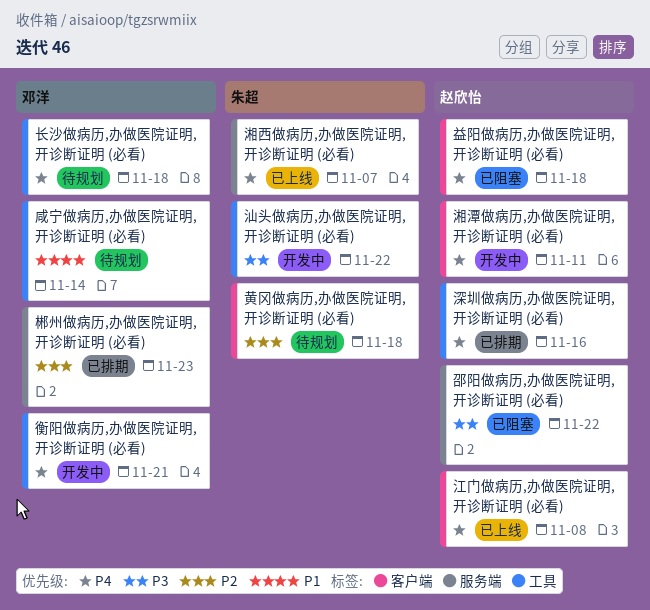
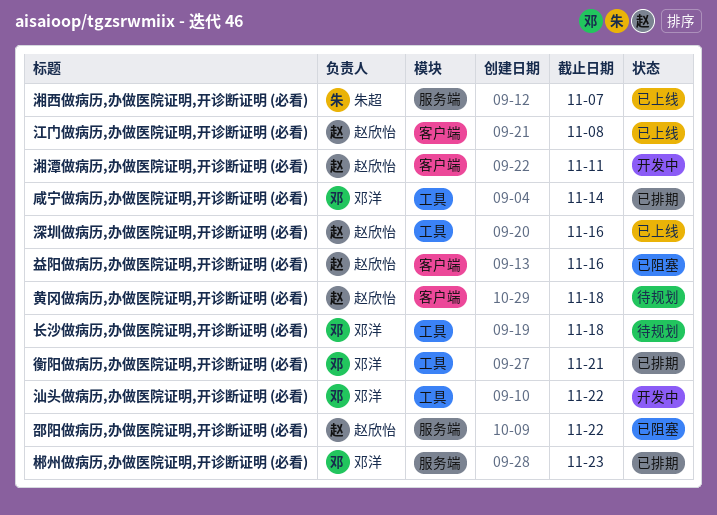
咸宁做病历,办做医院证明,开诊断证明 (必看), status: 待规划 -> 已排期
汕头做病历,办做医院证明,开诊断证明 (必看), owner: 朱超 -> 邓洋
深圳做病历,办做医院证明,开诊断证明 (必看), status: 已排期 -> 已上线
益阳做病历,办做医院证明,开诊断证明 (必看), due: Nov 18 -> Nov 16
衡阳做病历,办做医院证明,开诊断证明 (必看), status: 开发中 -> 已排期
黄冈做病历,办做医院证明,开诊断证明 (必看), owner: 朱超 -> 赵欣怡

